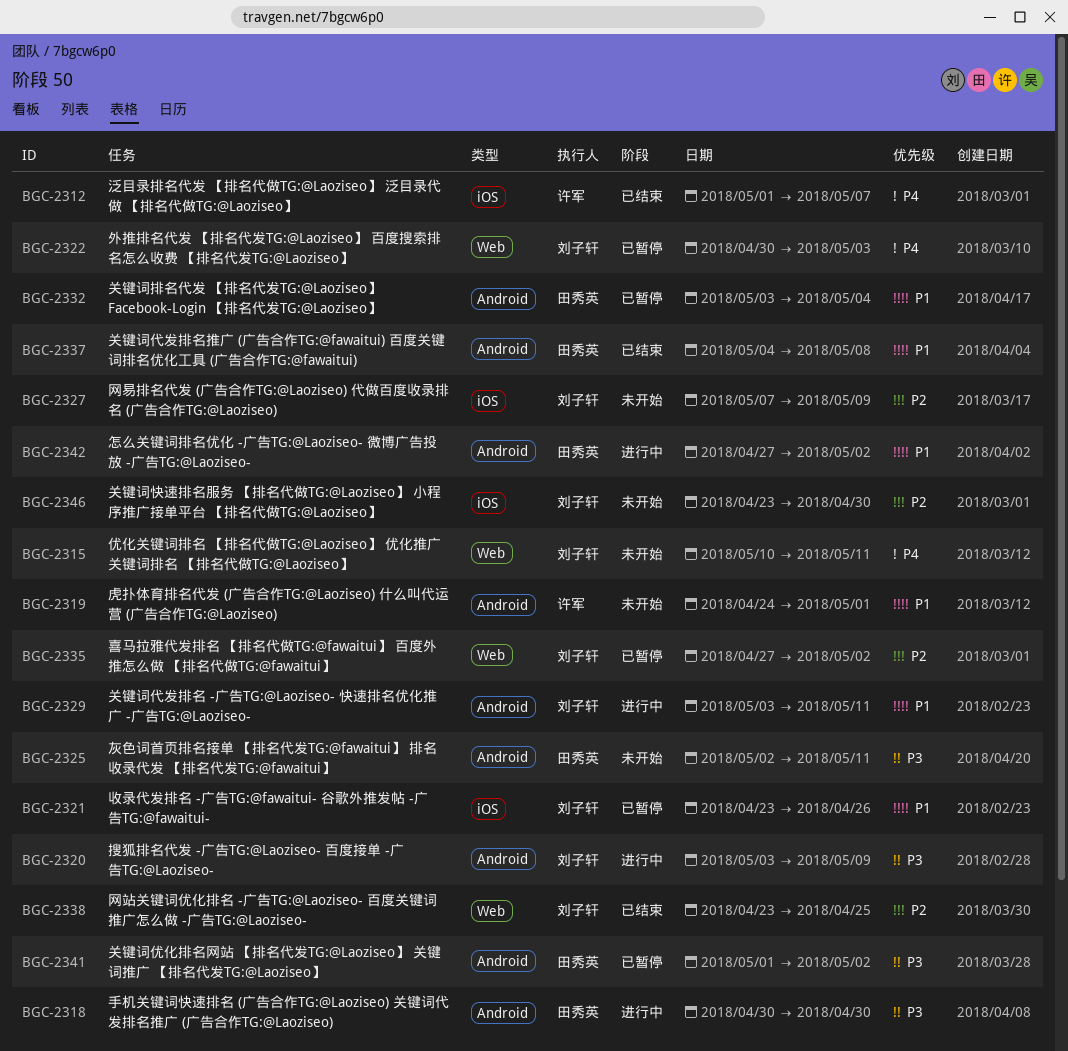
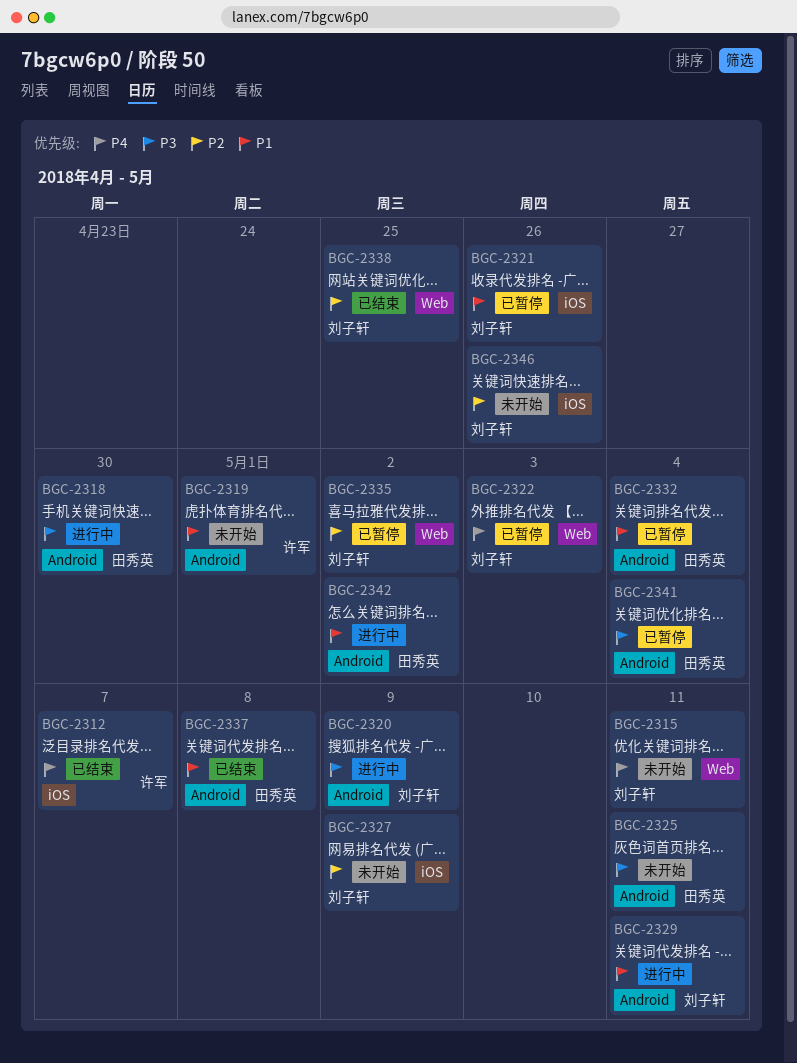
BGC-2341, due: May 2 -> May 4
BGC-2346, due: Apr 30 -> Apr 26

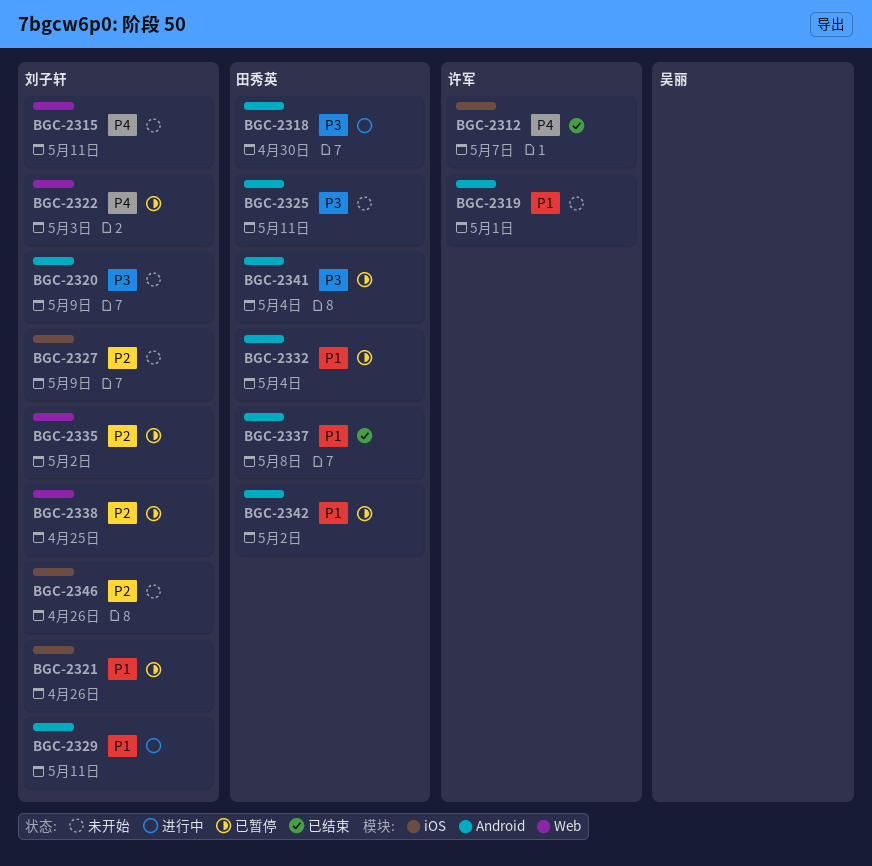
BGC-2320, status: 进行中 -> 未开始
BGC-2338, status: 已结束 -> 已暂停
BGC-2342, status: 进行中 -> 已暂停

